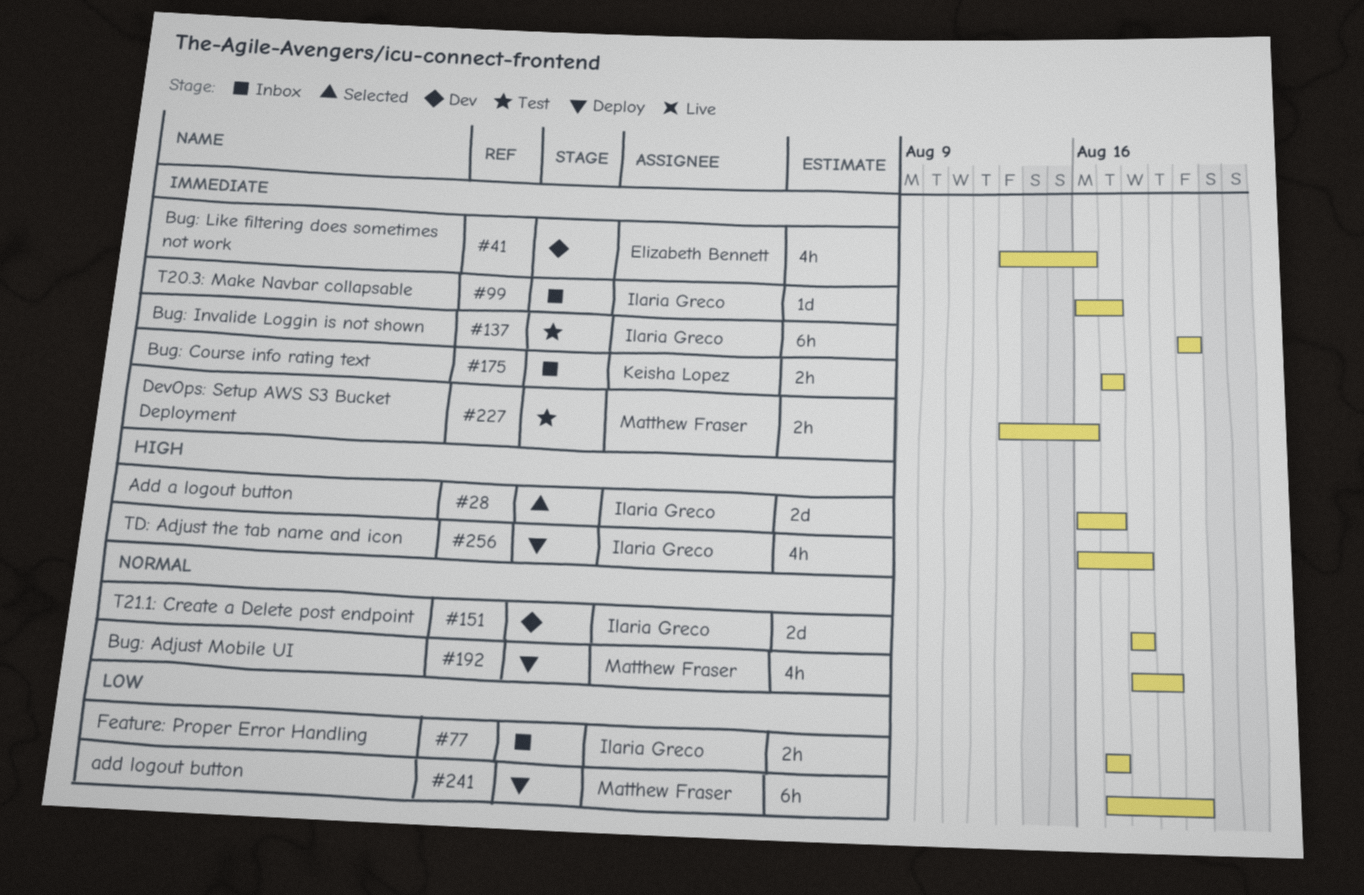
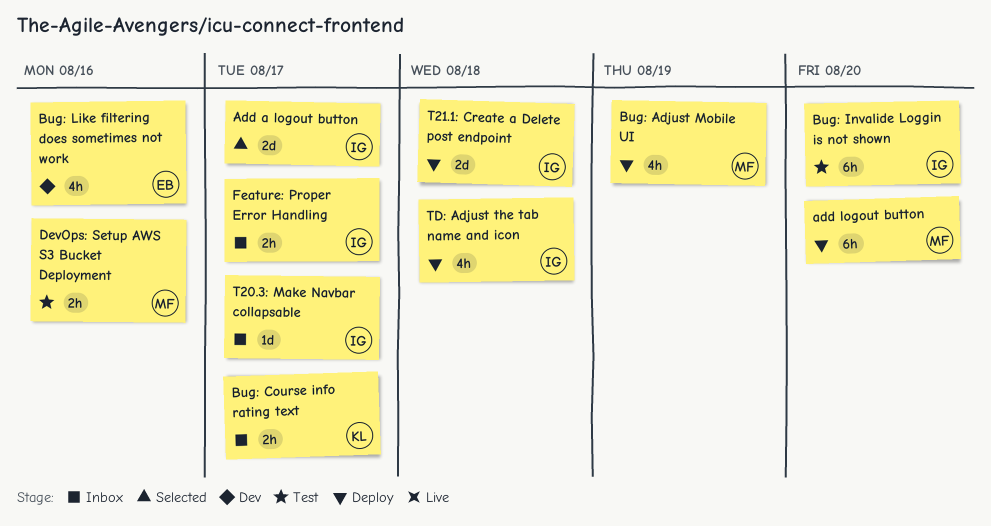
T21.1: Create a Delete post endpoint, status: Dev -> Deploy

